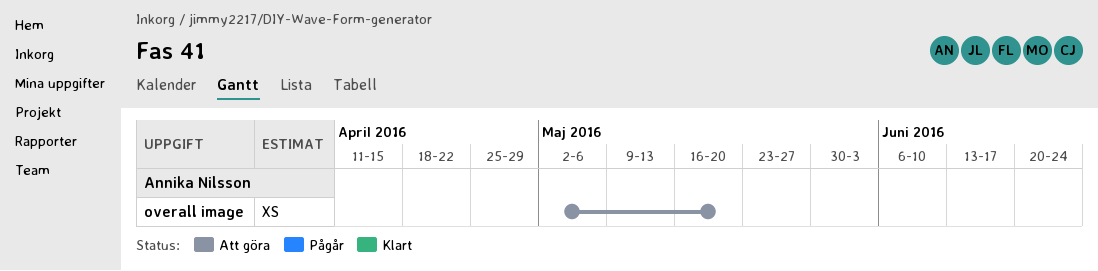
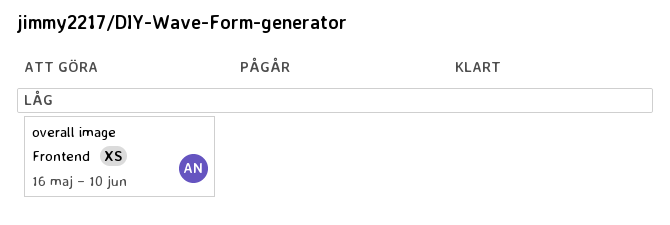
overall image, start: May 2 -> May 16
overall image, due: May 20 -> Jun 10

